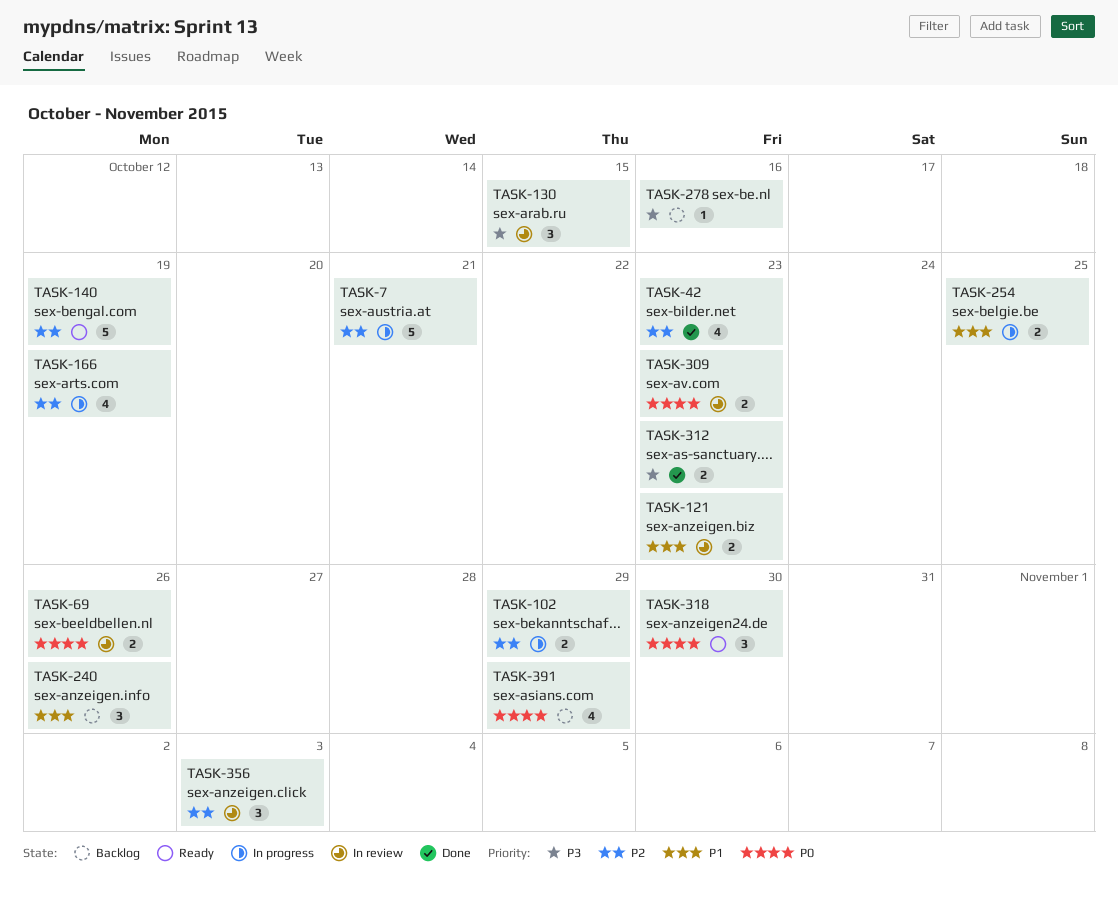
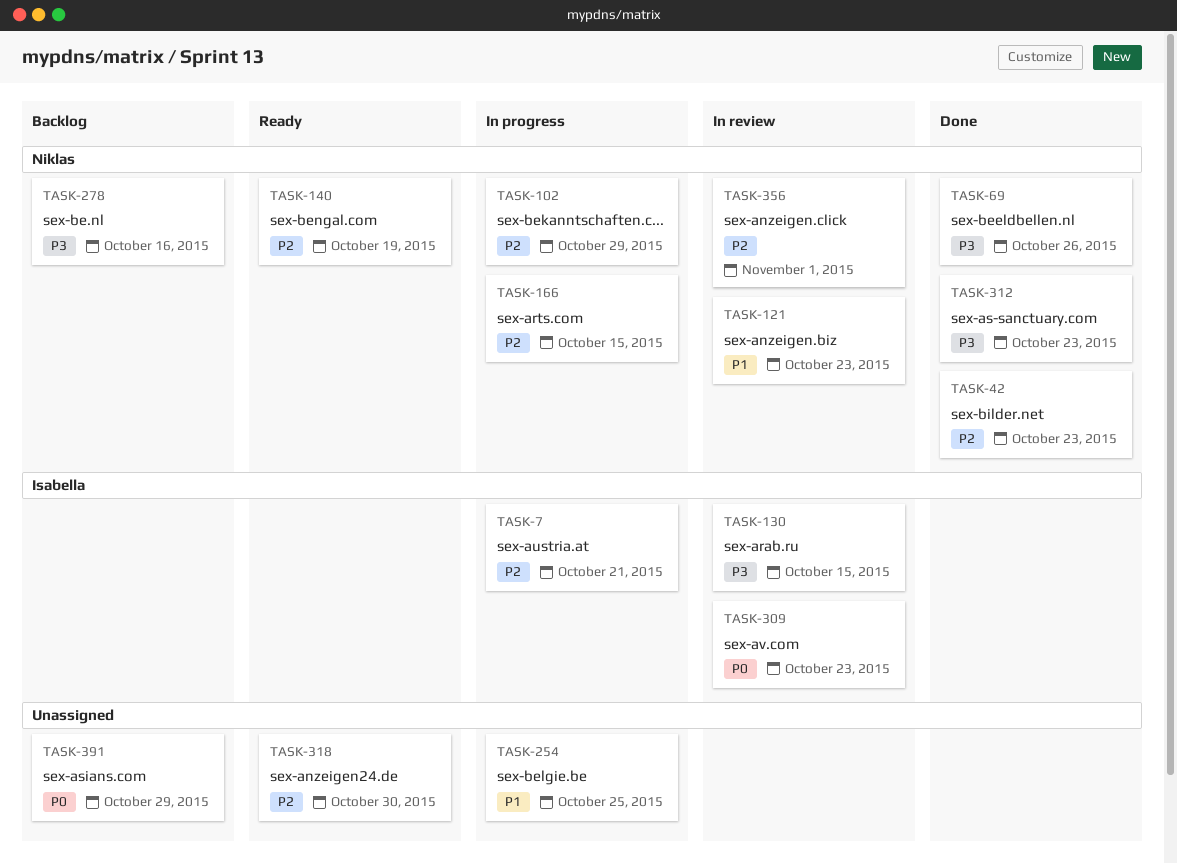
TASK-69, status: In review -> Done
TASK-69, priority: P0 -> P3
TASK-166, due: Oct 19 -> Oct 15
TASK-240: present -> none
TASK-318, priority: P0 -> P2
TASK-356, due: Nov 3 -> Nov 1

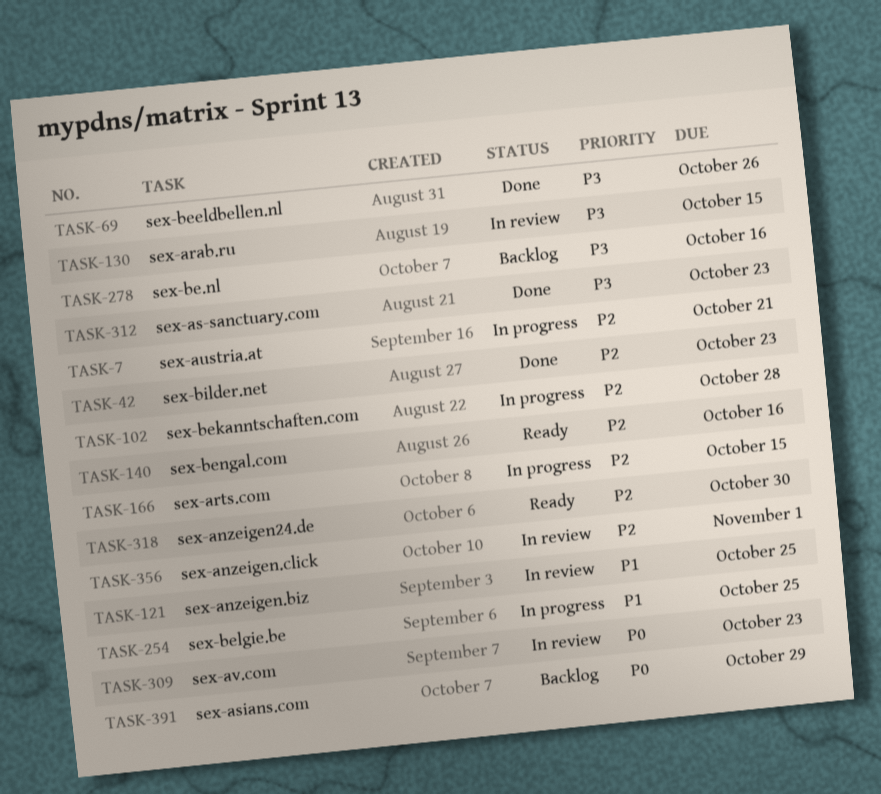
TASK-102, due: Oct 29 -> Oct 28
TASK-121, due: Oct 23 -> Oct 25
TASK-140, due: Oct 19 -> Oct 16

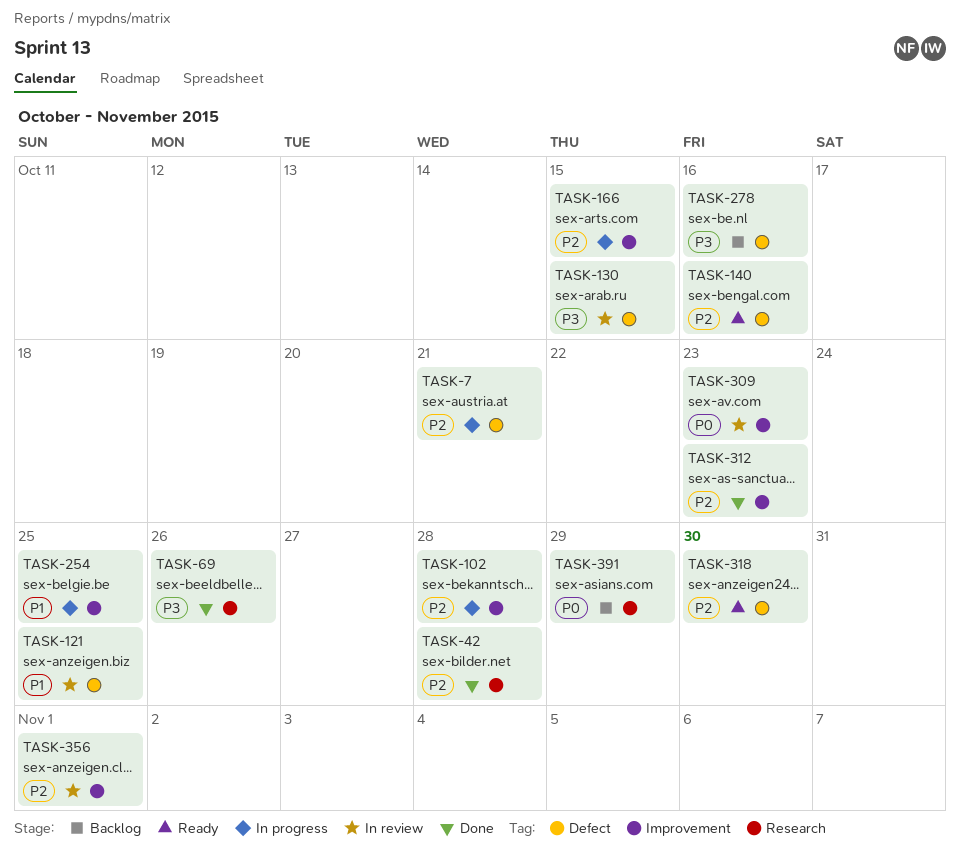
TASK-42, due: Oct 23 -> Oct 28
TASK-312, priority: P3 -> P2

